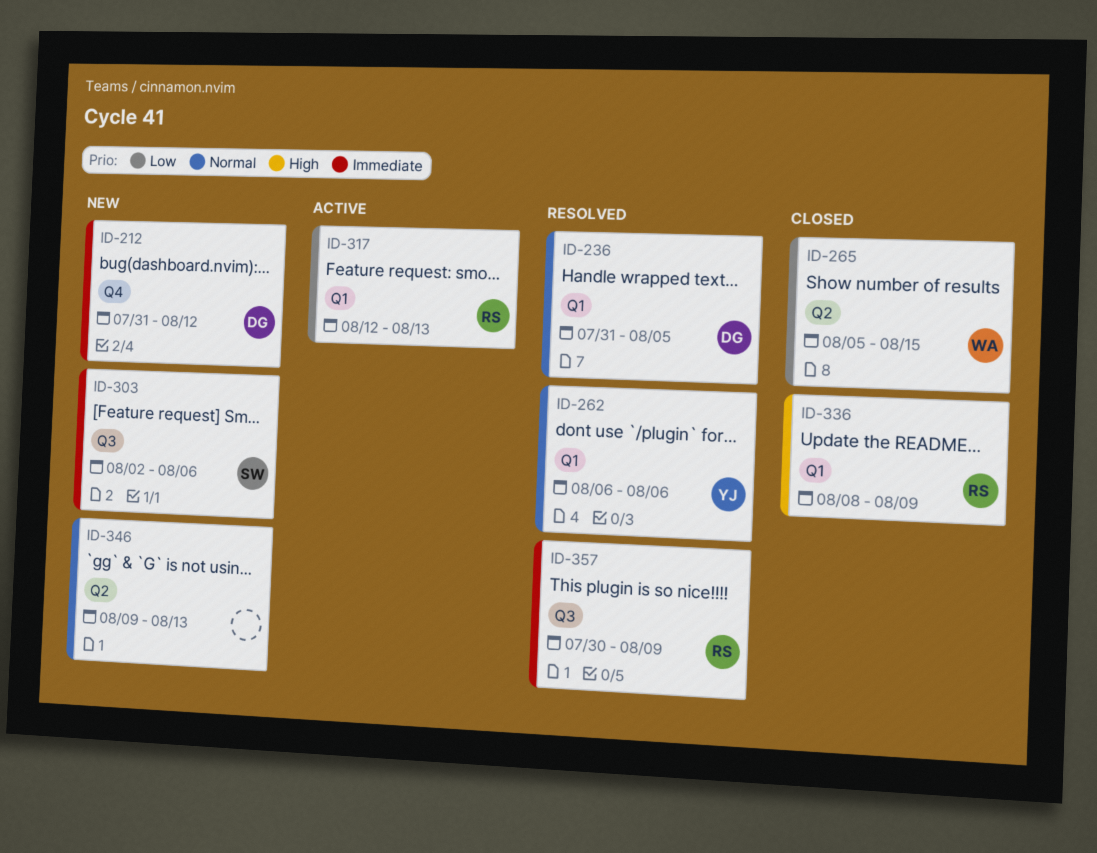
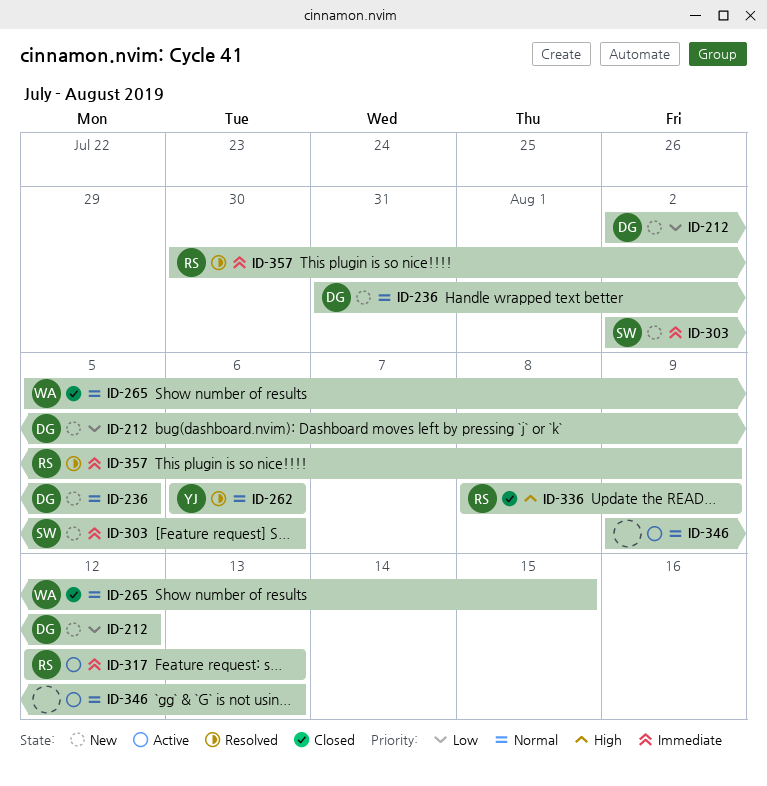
ID-212, priority: Immediate -> Low
ID-212, start: Jul 31 -> Aug 2
ID-236, status: Resolved -> New
ID-265, priority: Low -> Normal
ID-317, priority: Low -> Immediate
ID-346, status: New -> Active

